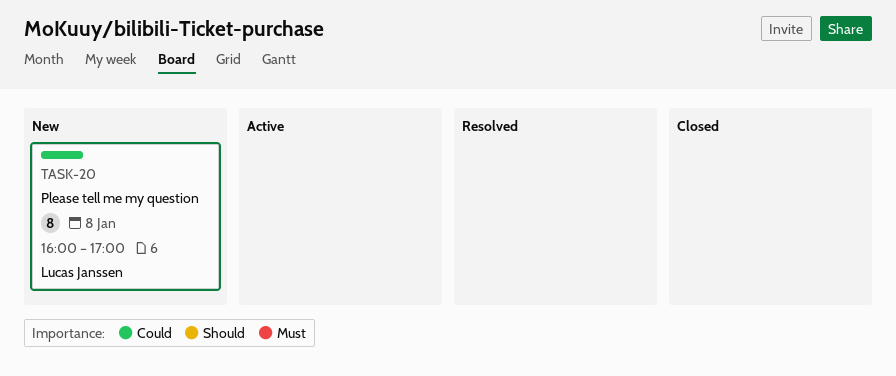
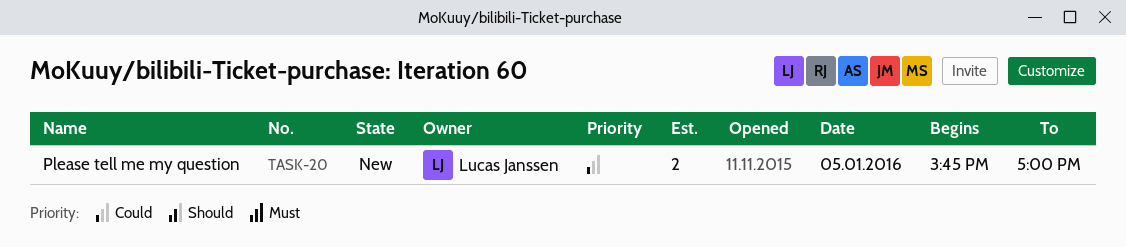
TASK-20, estimate: 8 -> 2
TASK-20, day: Jan 8 -> Jan 5
TASK-20, begins: 16:00 -> 15:45

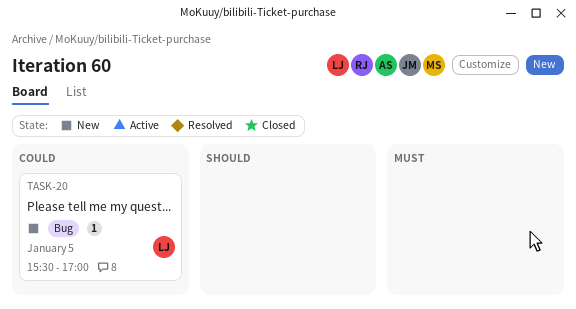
TASK-20, estimate: 2 -> 1
TASK-20, begins: 15:45 -> 15:30

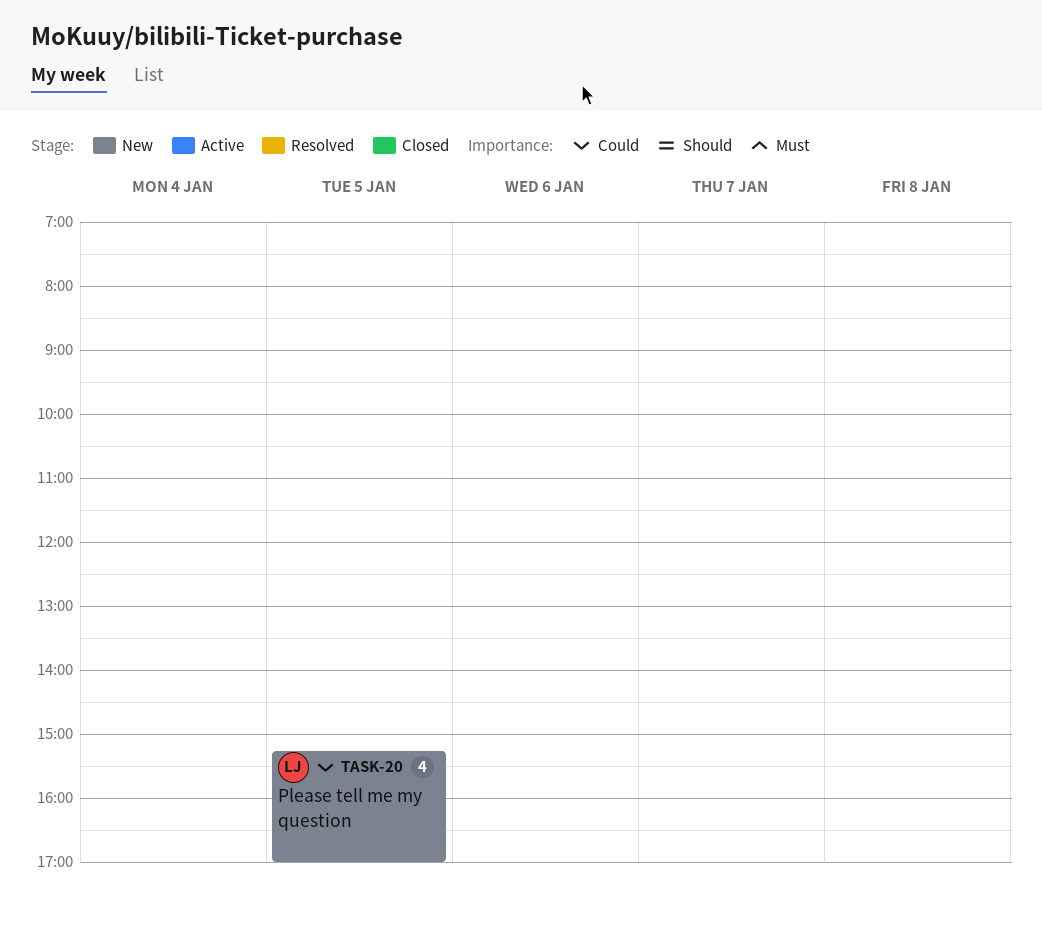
TASK-20, estimate: 1 -> 4
TASK-20, begins: 15:30 -> 15:15

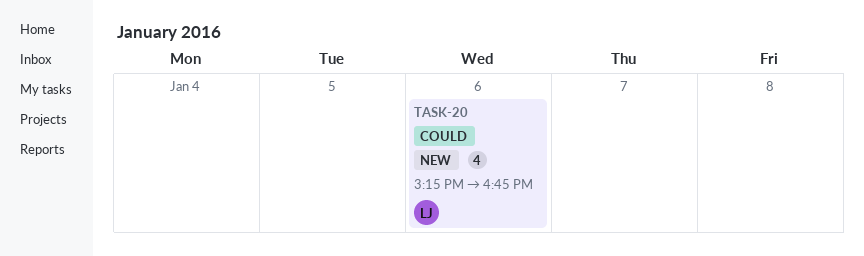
TASK-20, day: Jan 5 -> Jan 6
TASK-20, ends: 17:00 -> 16:45

